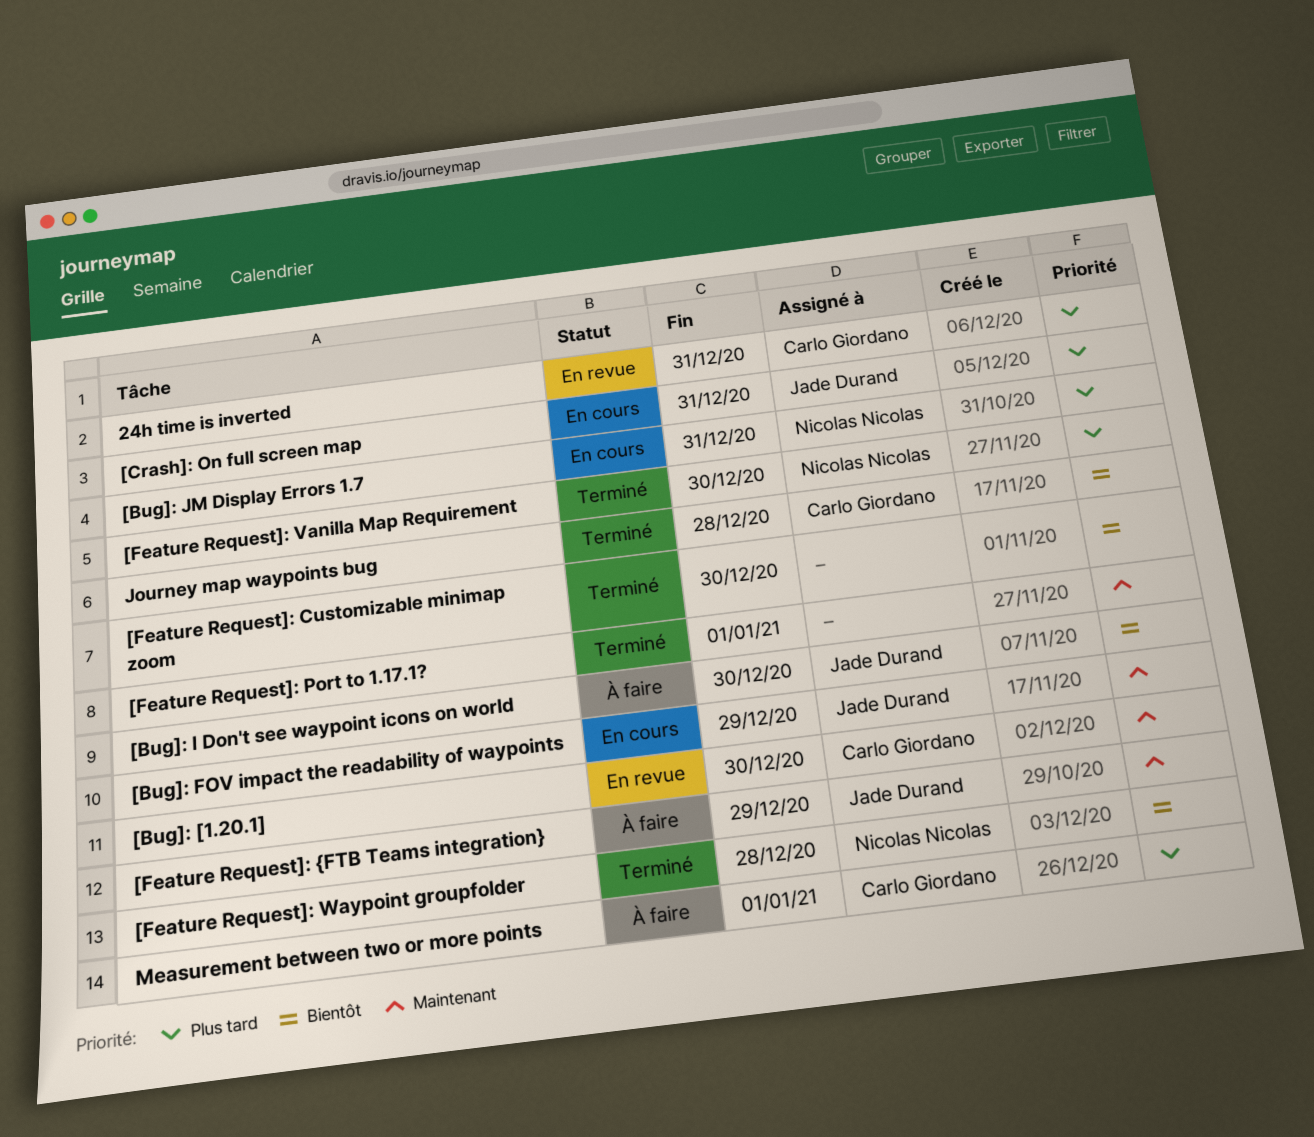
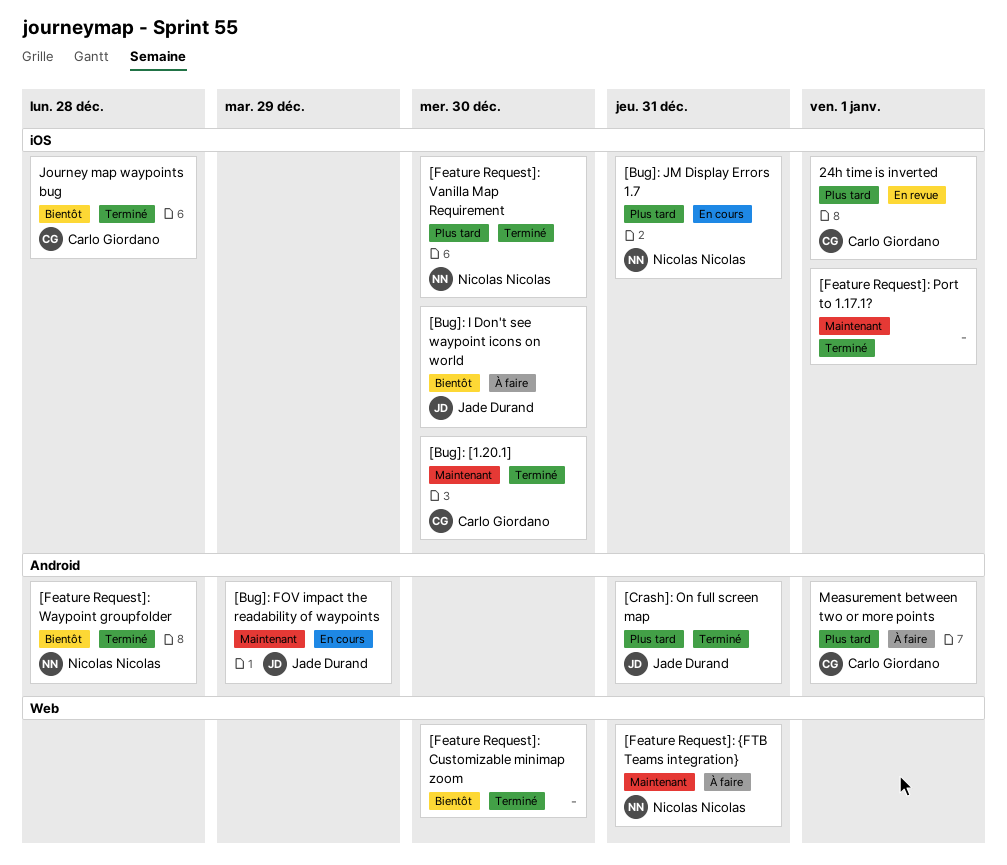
24h time is inverted, due: Dec 31 -> Jan 1
[Bug]: [1.20.1], status: En revue -> Terminé
[Crash]: On full screen map, status: En cours -> Terminé
[Feature Request]: {FTB Teams integration}, owner: Jade Durand -> Nicolas Nicolas
[Feature Request]: {FTB Teams integration}, due: Dec 29 -> Dec 31

